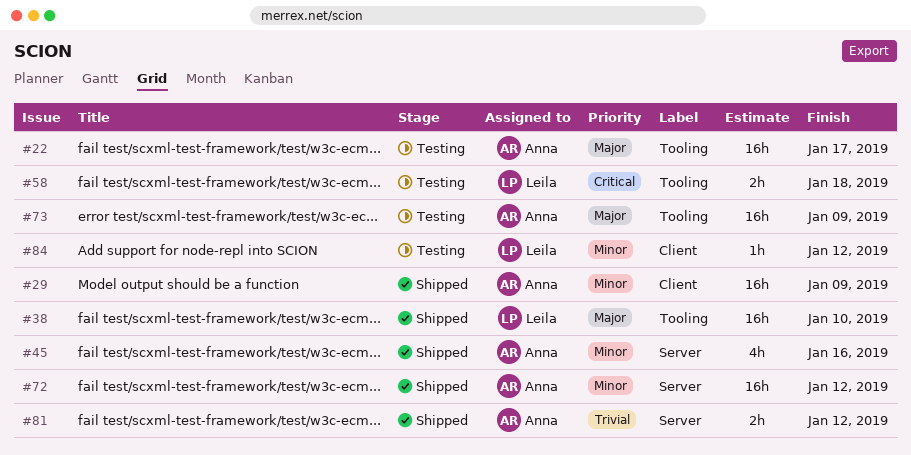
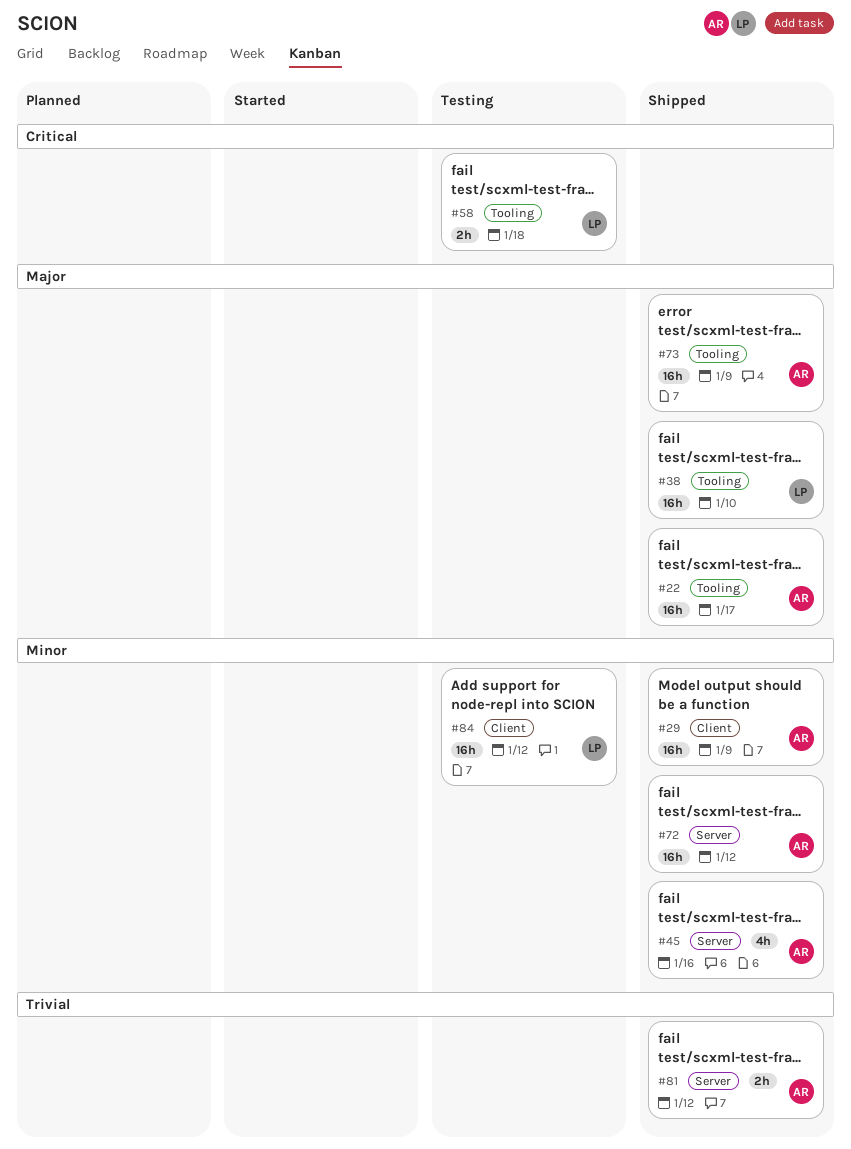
#22, status: Testing -> Shipped
#73, status: Testing -> Shipped
#84, estimate: 1h -> 16h

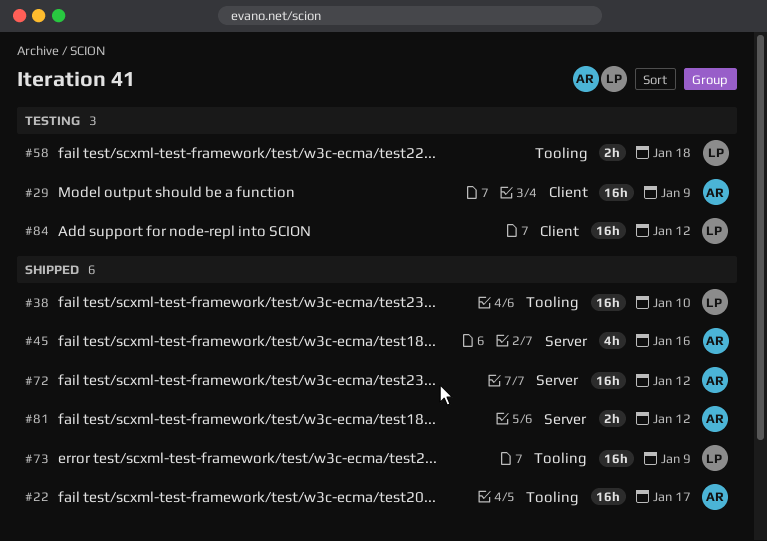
#29, status: Shipped -> Testing
#73, owner: AR -> LP

